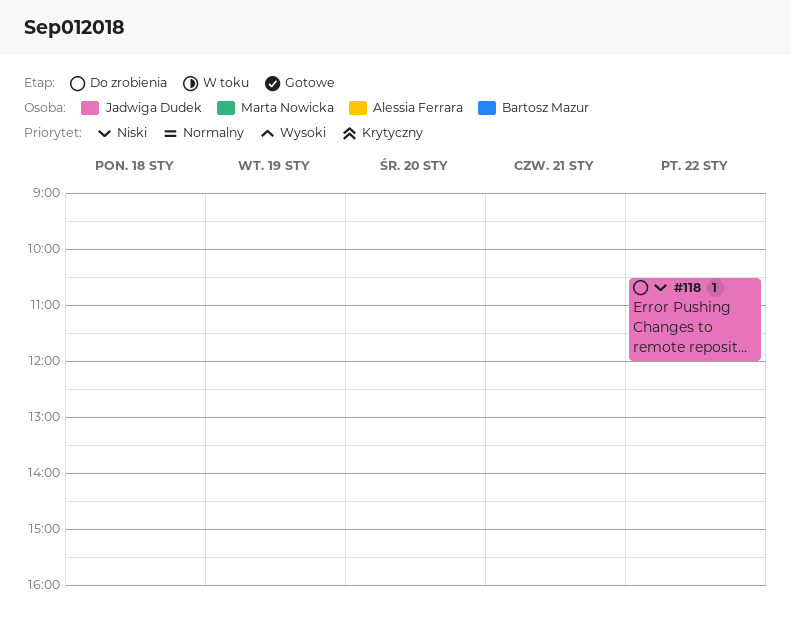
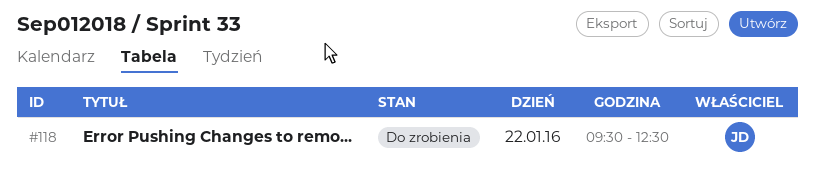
#118, begins: 10:30 -> 09:30
#118, ends: 12:00 -> 12:30

